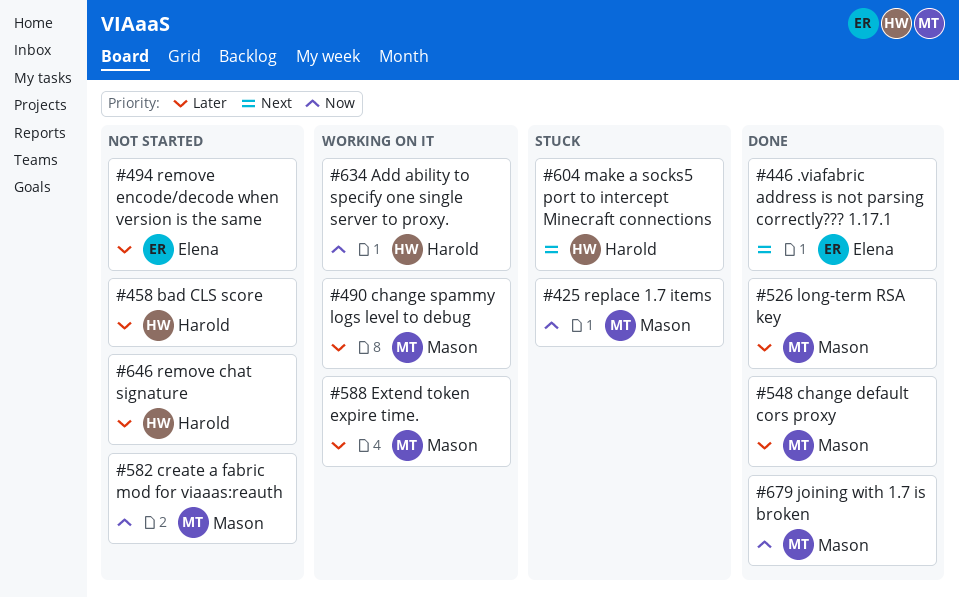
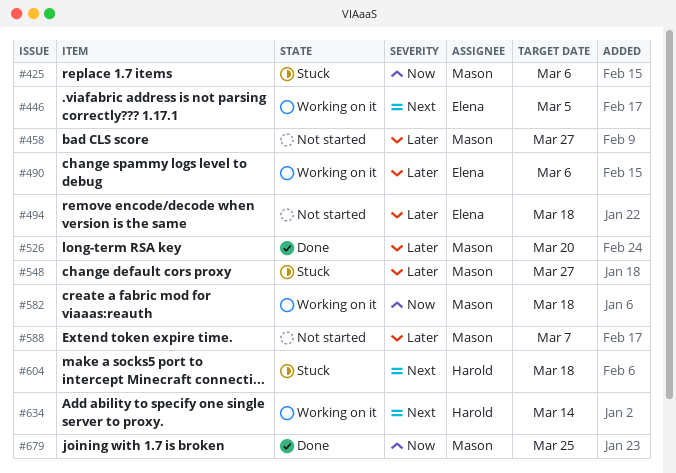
#446, status: Done -> Working on it
#458, owner: Harold -> Mason
#490, owner: Mason -> Elena
#548, status: Done -> Stuck
#582, status: Not started -> Working on it
#588, status: Working on it -> Not started
#634, priority: Now -> Next
#646: present -> none

